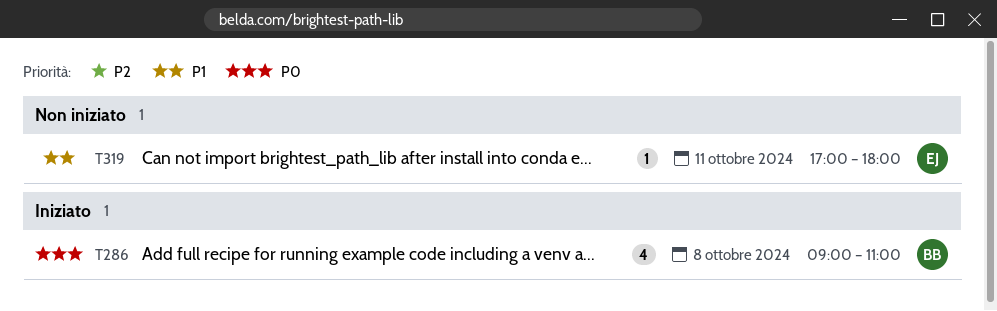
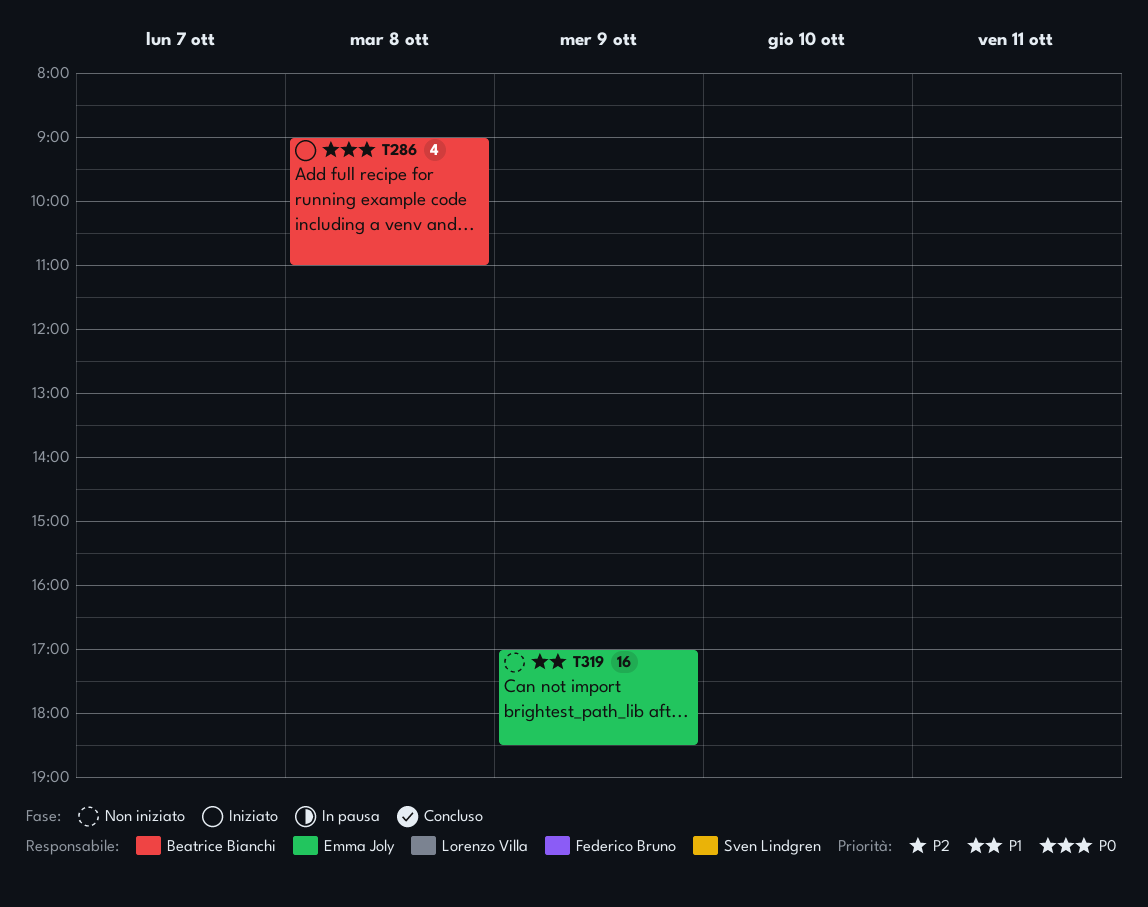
T319, estimate: 1 -> 16
T319, day: Oct 11 -> Oct 9
T319, ends: 18:00 -> 18:30

